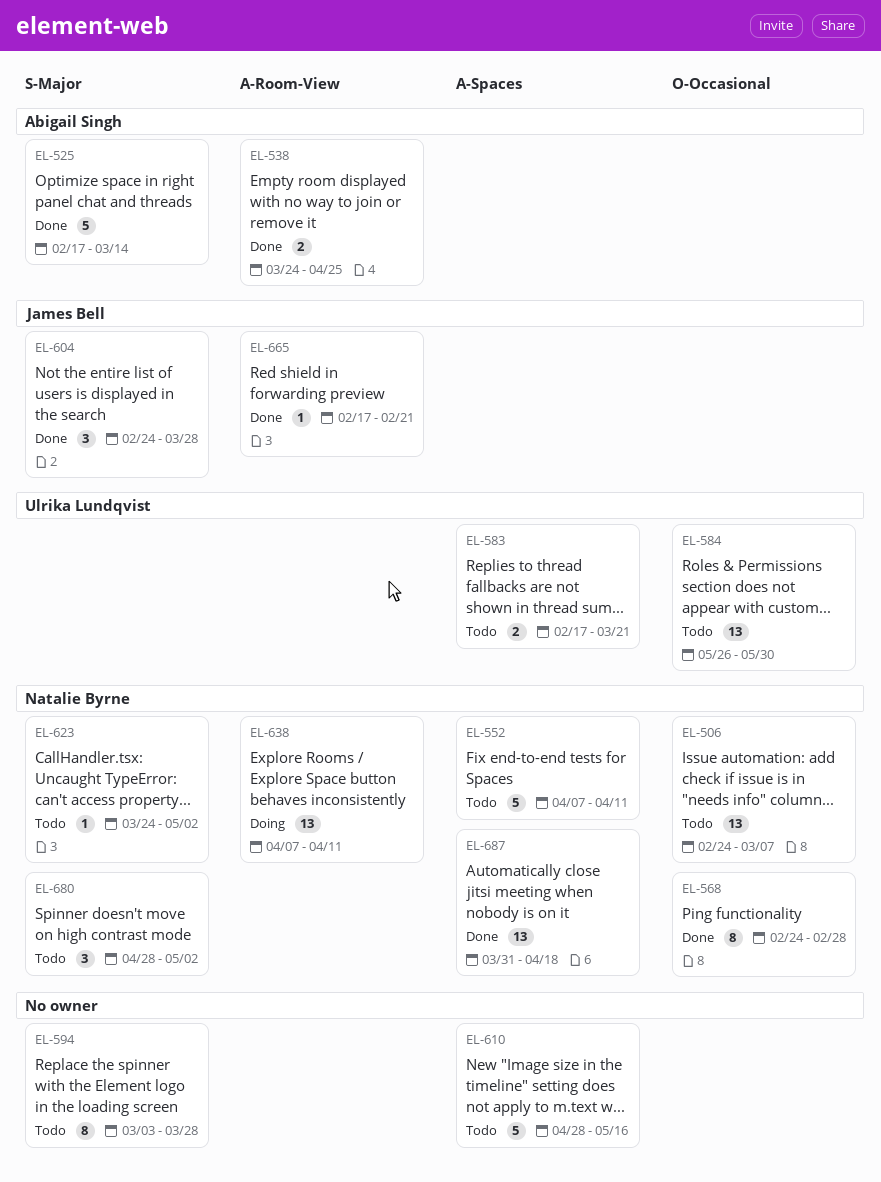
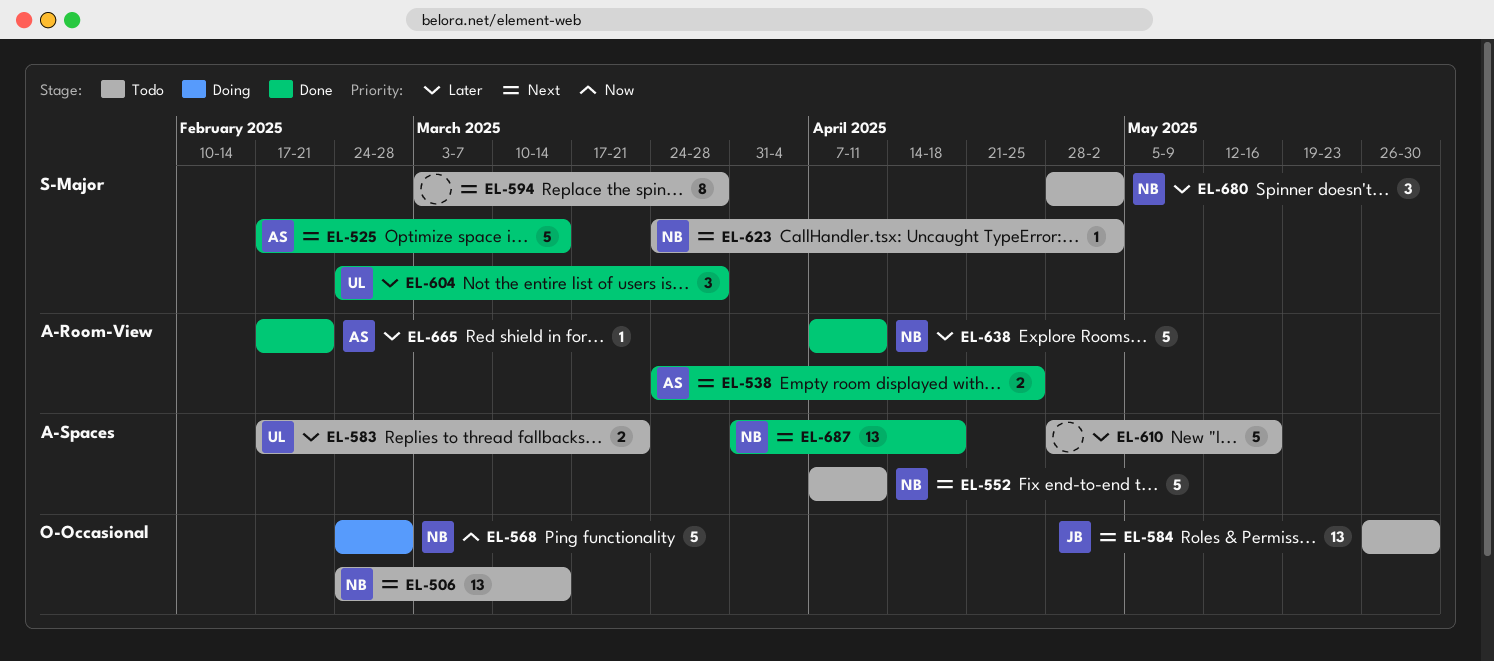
EL-506, due: Mar 7 -> Mar 14
EL-568, status: Done -> Doing
EL-568, estimate: 8 -> 5
EL-584, owner: Ulrika Lundqvist -> James Bell
EL-604, owner: James Bell -> Ulrika Lundqvist
EL-638, status: Doing -> Done
EL-638, estimate: 13 -> 5
EL-665, owner: James Bell -> Abigail Singh

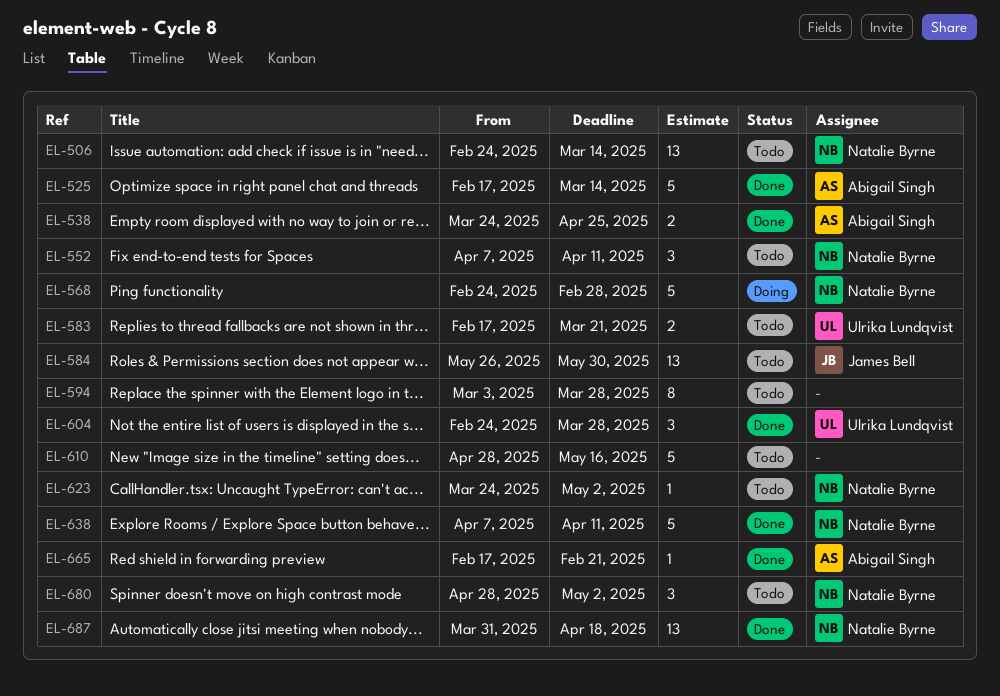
EL-552, estimate: 5 -> 3

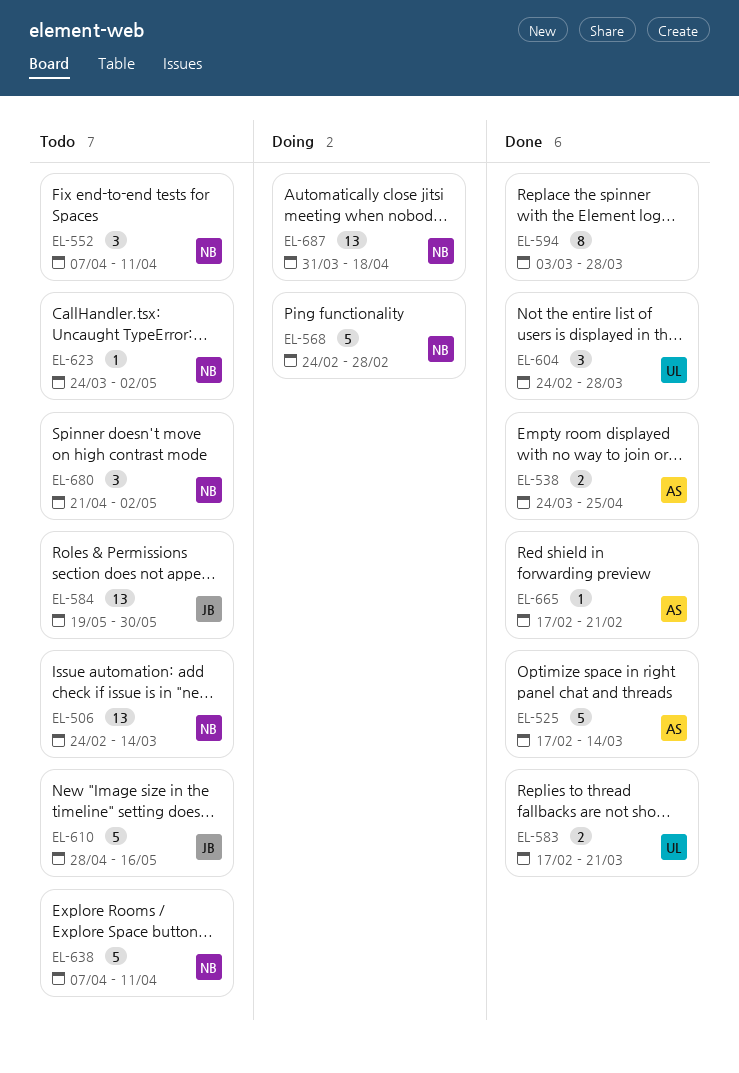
EL-583, status: Todo -> Done
EL-584, start: May 26 -> May 19
EL-594, status: Todo -> Done
EL-610, owner: none -> James Bell
EL-638, status: Done -> Todo
EL-680, start: Apr 28 -> Apr 21
EL-687, status: Done -> Doing

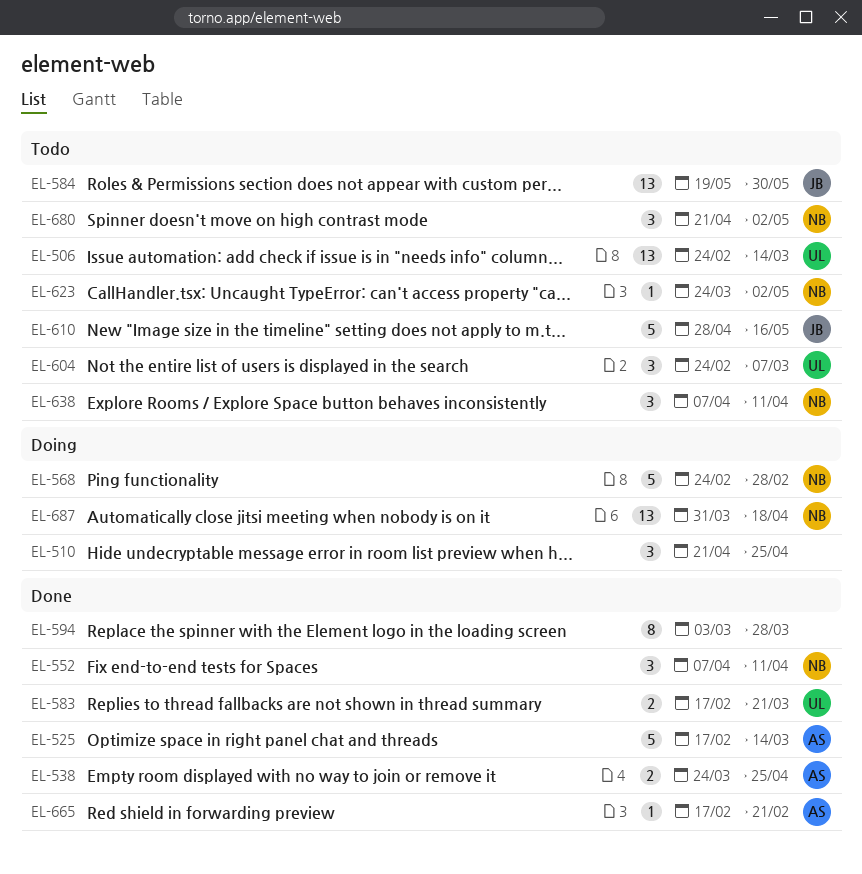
EL-506, owner: NB -> UL
EL-510: none -> present
EL-552, status: Todo -> Done
EL-604, status: Done -> Todo
EL-604, due: Mar 28 -> Mar 7
EL-638, estimate: 5 -> 3

